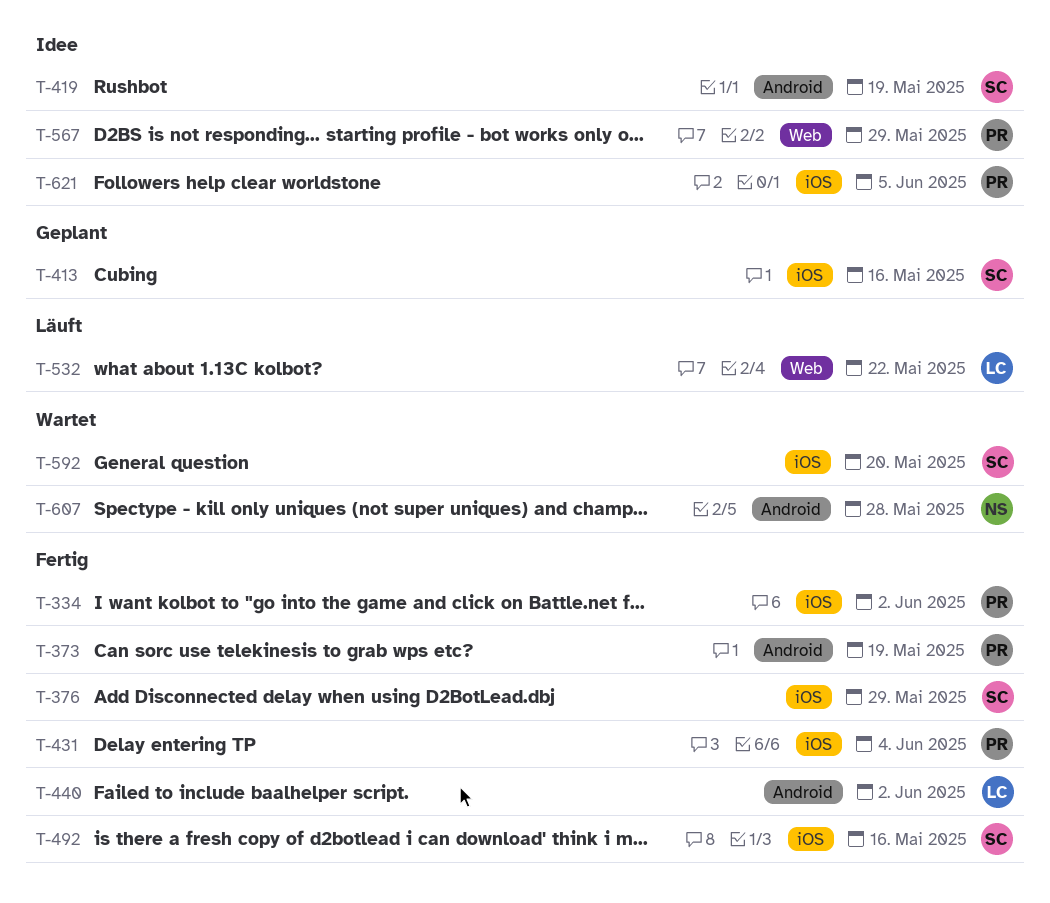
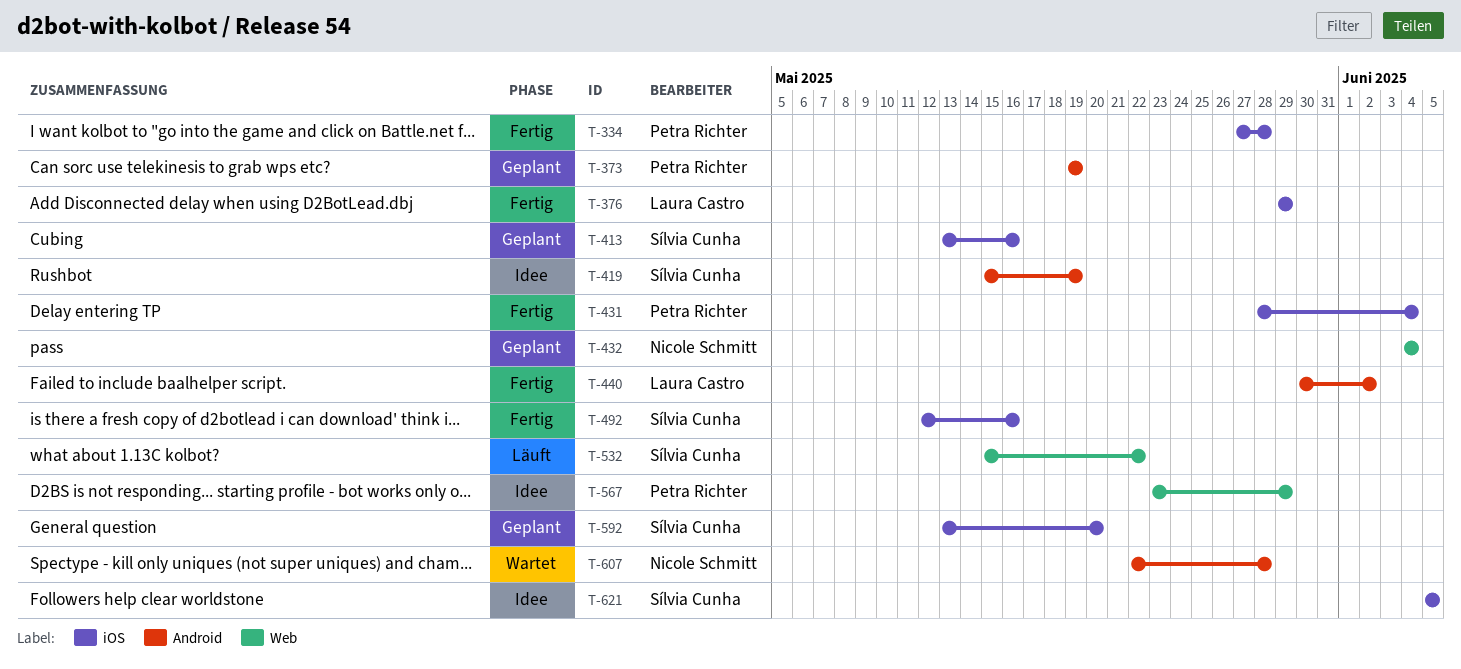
T-334, due: Jun 2 -> May 28
T-373, status: Fertig -> Geplant
T-376, owner: Sílvia Cunha -> Laura Castro
T-432: none -> present
T-532, owner: Laura Castro -> Sílvia Cunha
T-592, status: Wartet -> Geplant
T-621, owner: Petra Richter -> Sílvia Cunha

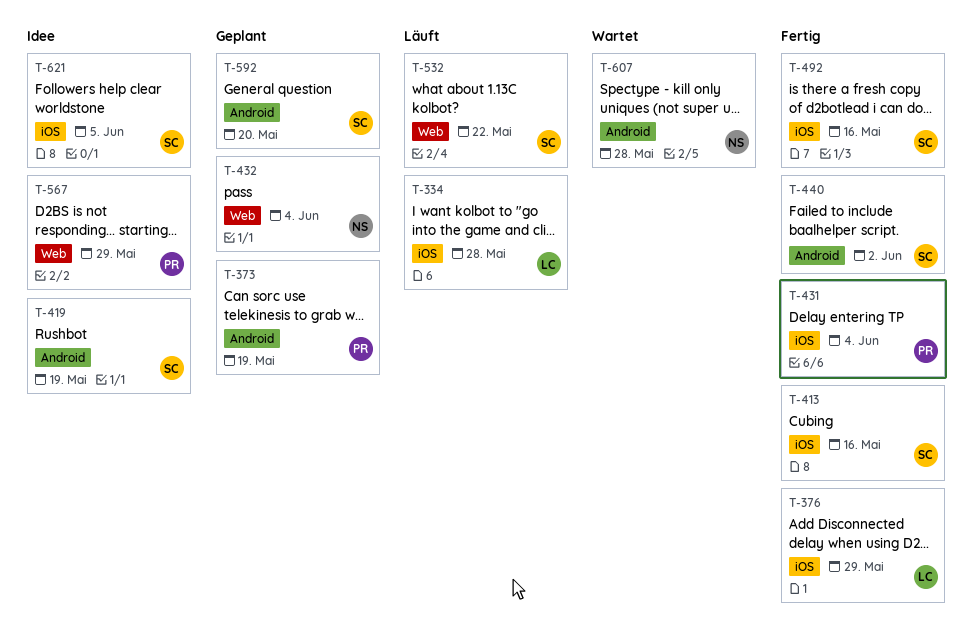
T-334, status: Fertig -> Läuft
T-334, owner: Petra Richter -> Laura Castro
T-413, status: Geplant -> Fertig
T-440, owner: Laura Castro -> Sílvia Cunha
T-592, label: iOS -> Android

